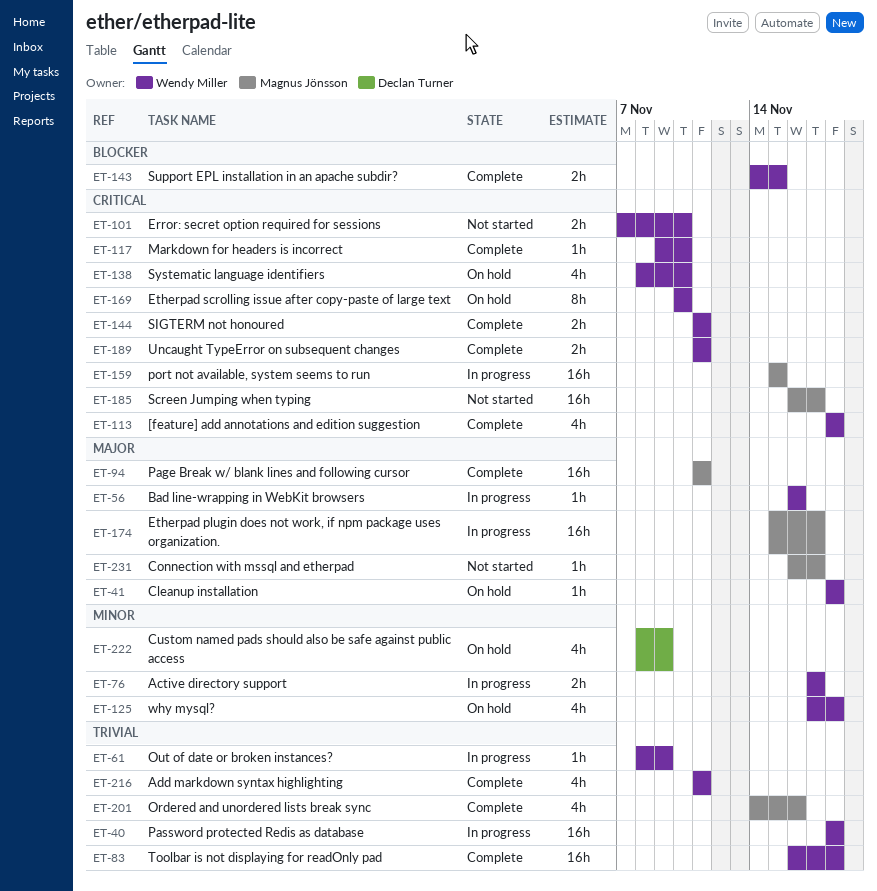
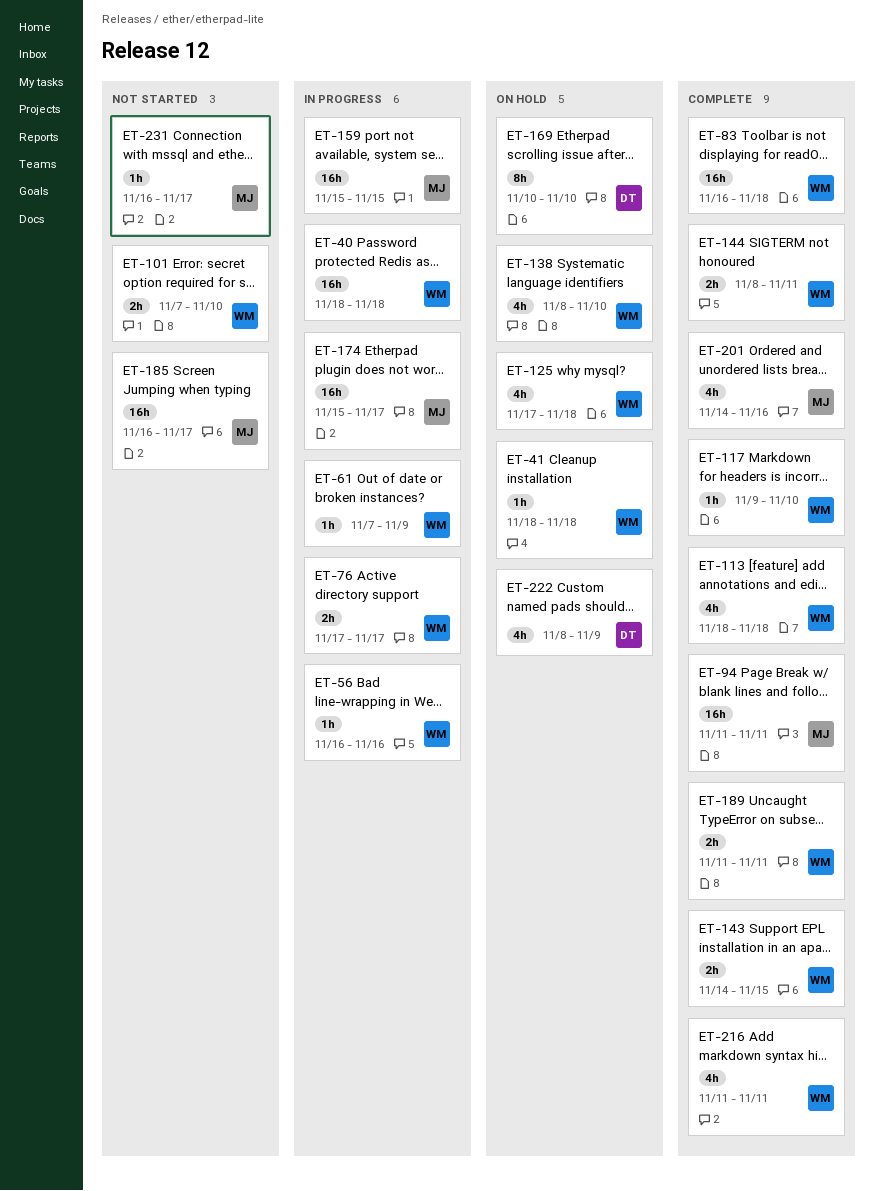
ET-61, start: Nov 8 -> Nov 7
ET-144, start: Nov 11 -> Nov 8
ET-169, owner: Wendy Miller -> Declan Turner

